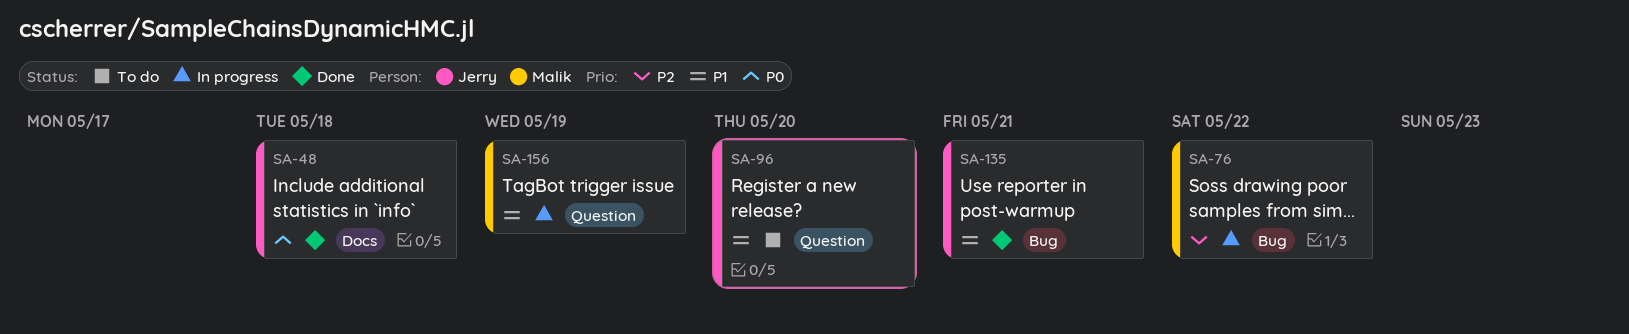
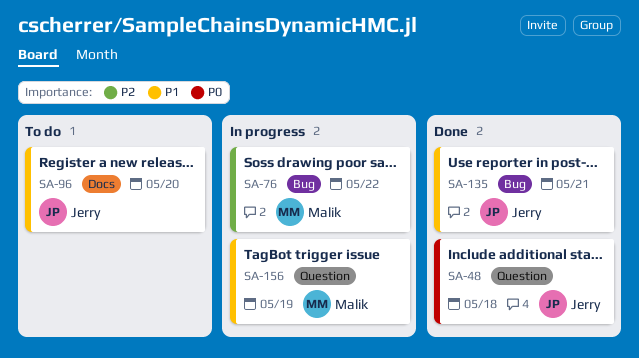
SA-48, label: Docs -> Question
SA-96, label: Question -> Docs

